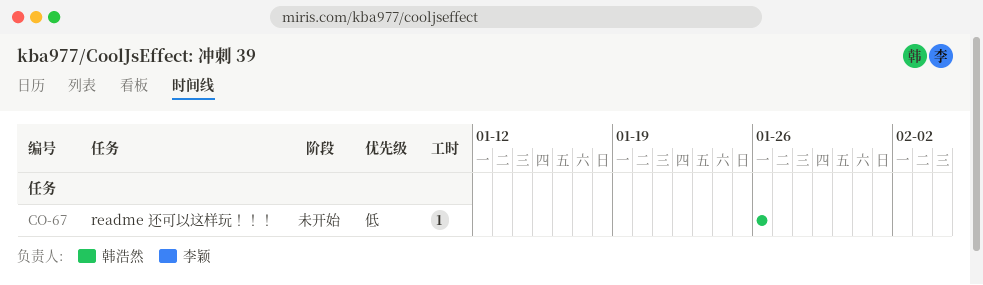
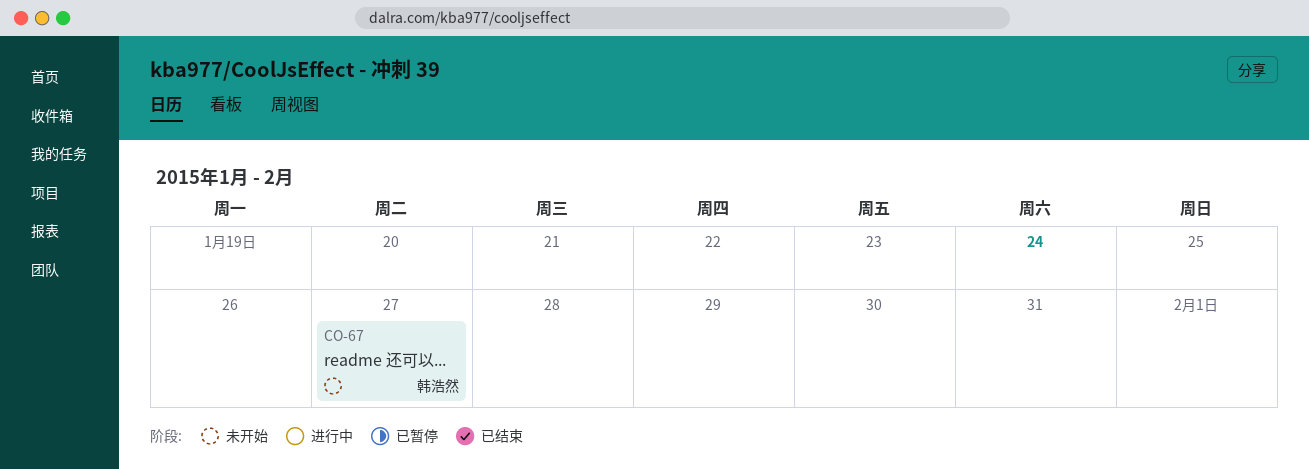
CO-67, due: Jan 26 -> Jan 27

